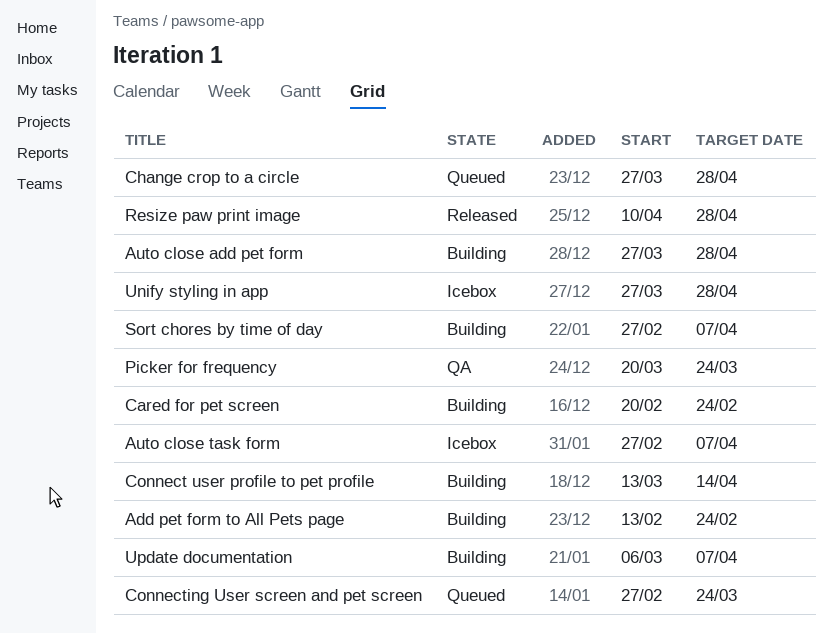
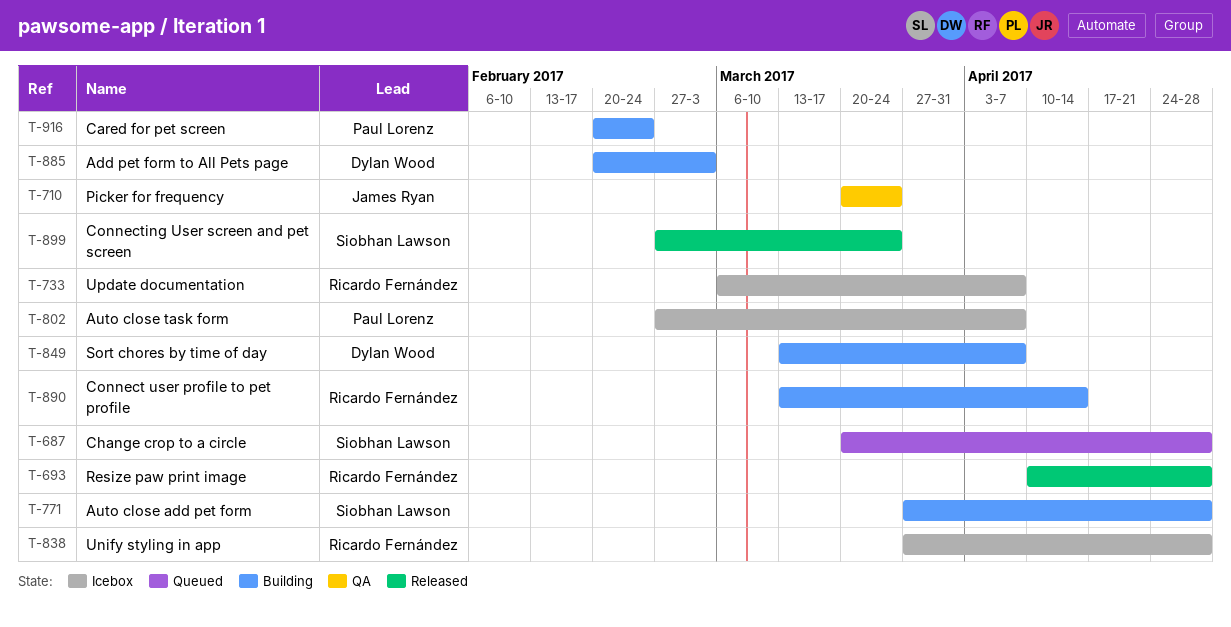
Add pet form to All Pets page, start: Feb 13 -> Feb 20
Add pet form to All Pets page, due: Feb 24 -> Mar 3
Change crop to a circle, start: Mar 27 -> Mar 20
Connecting User screen and pet screen, status: Queued -> Released
Sort chores by time of day, start: Feb 27 -> Mar 13
Update documentation, status: Building -> Icebox

